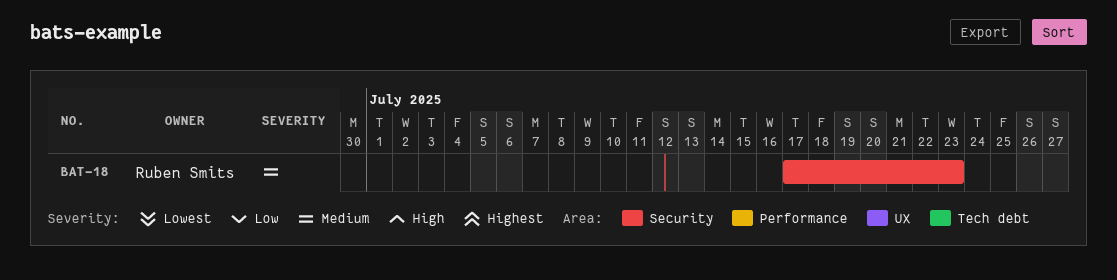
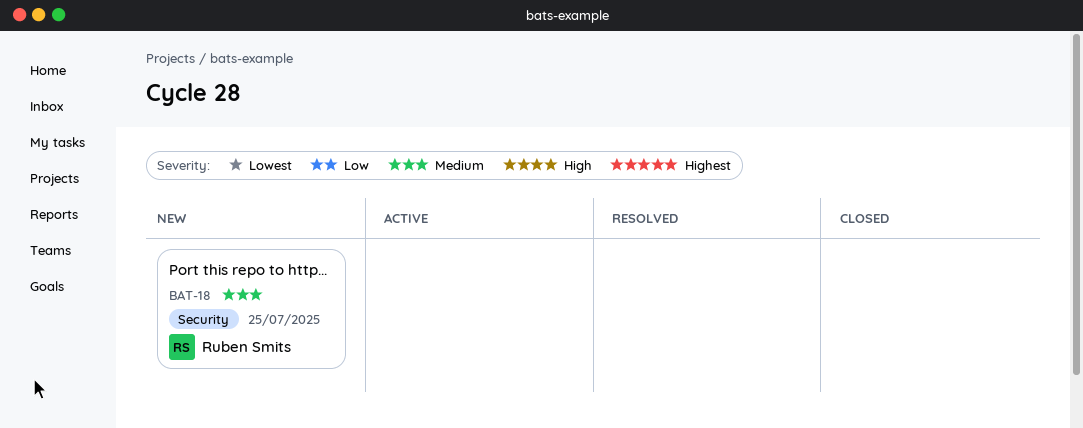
BAT-18, due: Jul 23 -> Jul 25

